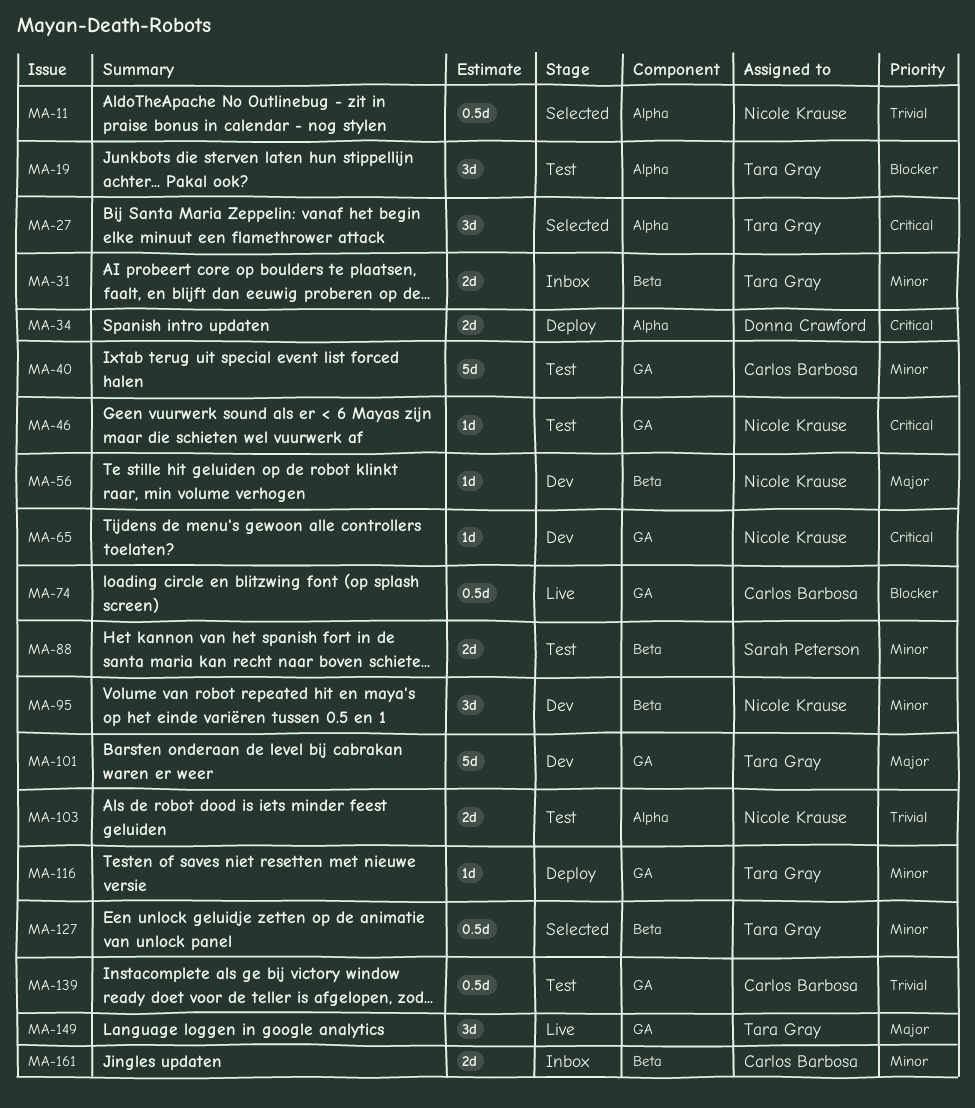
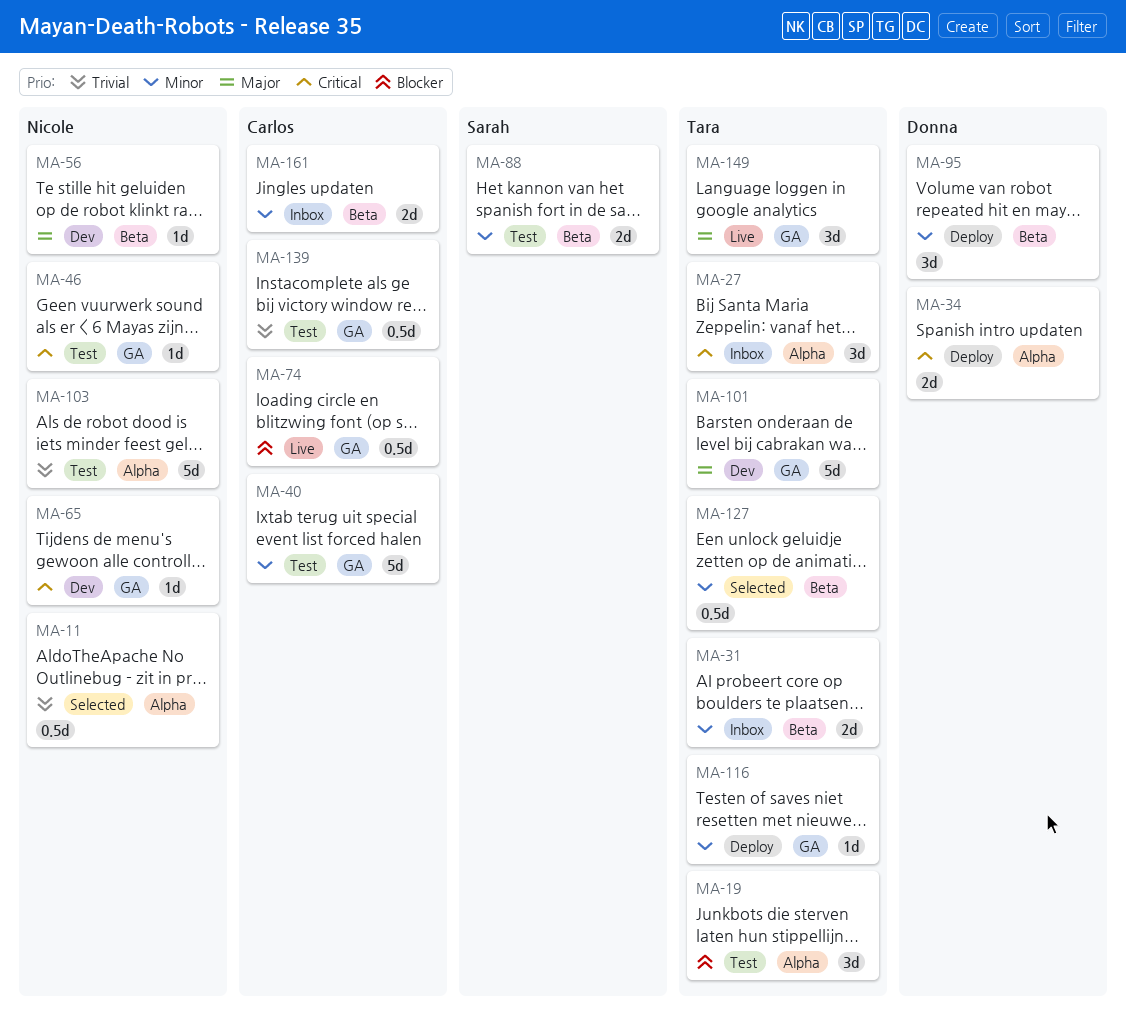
MA-27, status: Selected -> Inbox
MA-95, status: Dev -> Deploy
MA-95, owner: Nicole Krause -> Donna Crawford
MA-103, estimate: 2d -> 5d

